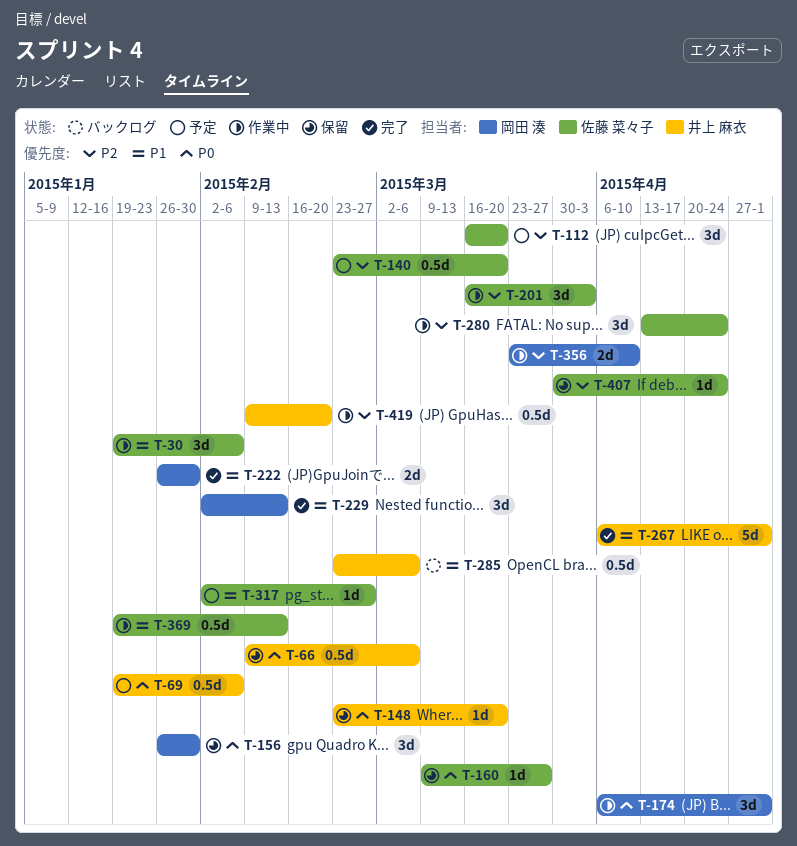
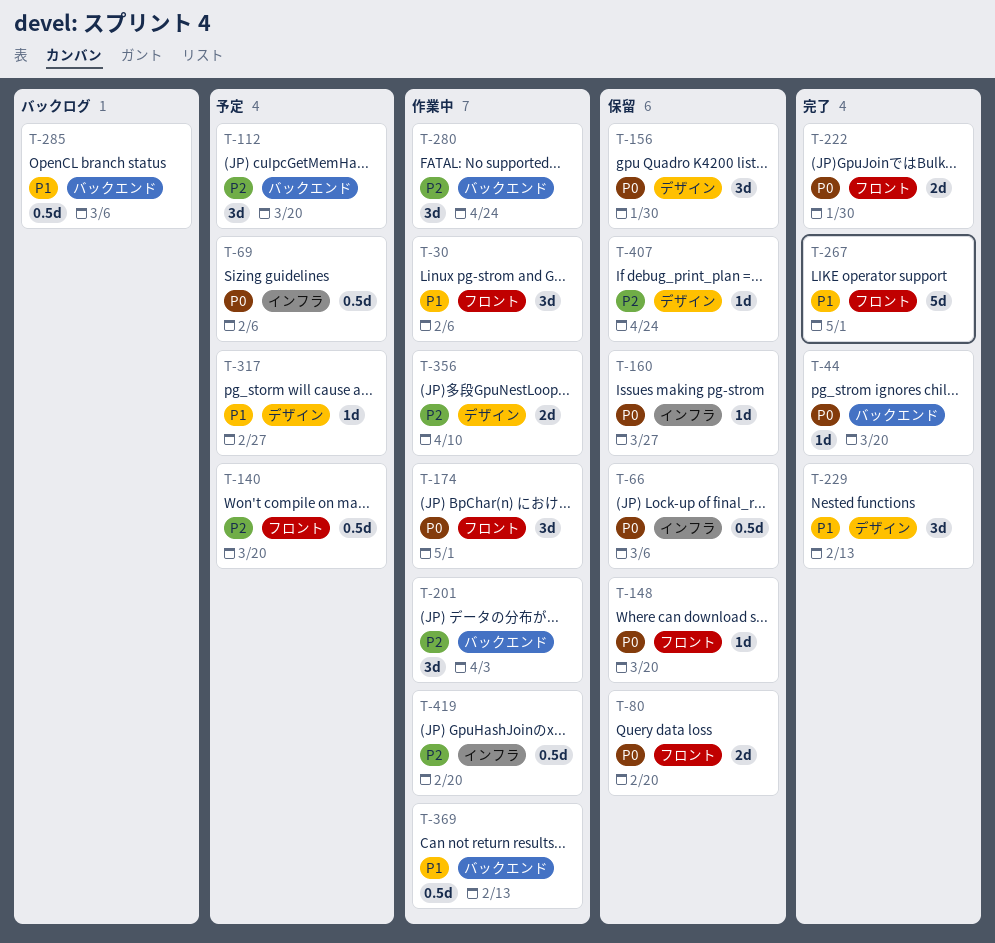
T-44: none -> present
T-80: none -> present
T-222, priority: P1 -> P0

